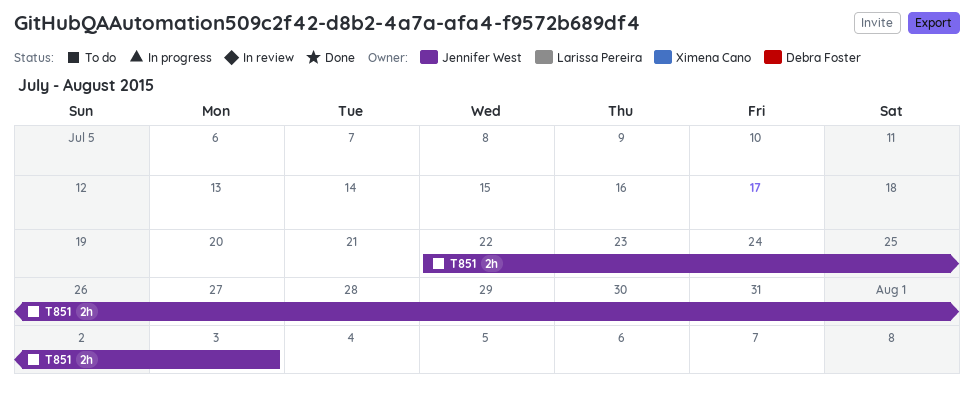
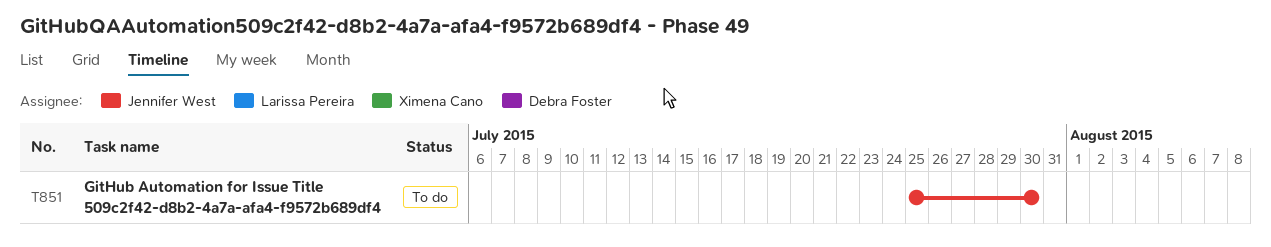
T851, start: Jul 22 -> Jul 25
T851, due: Aug 3 -> Jul 30

